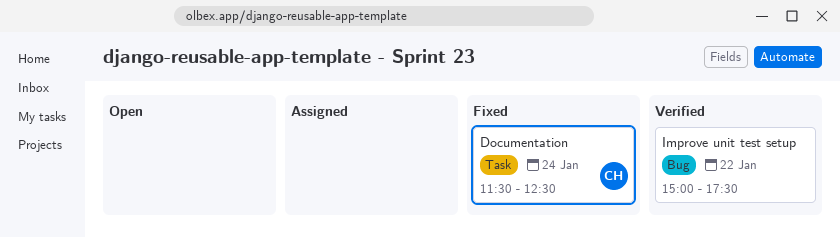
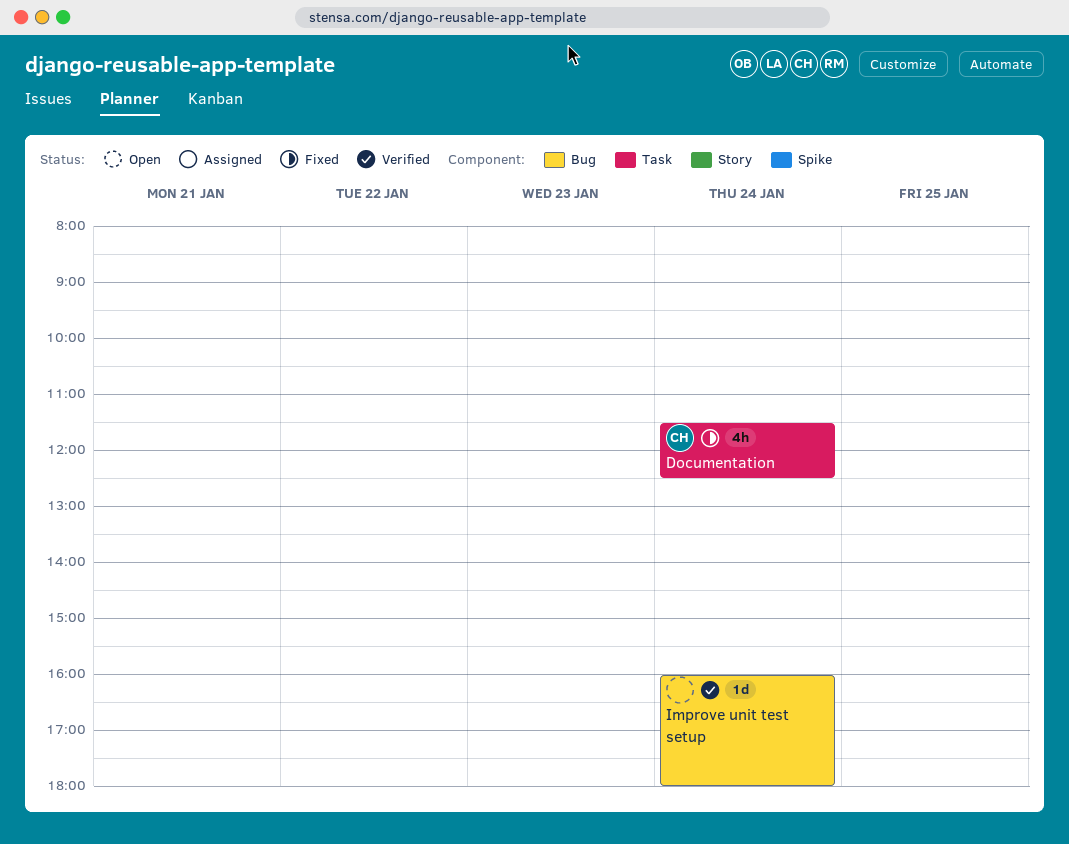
Improve unit test setup, day: Jan 22 -> Jan 24
Improve unit test setup, begins: 15:00 -> 16:00
Improve unit test setup, ends: 17:30 -> 18:00

